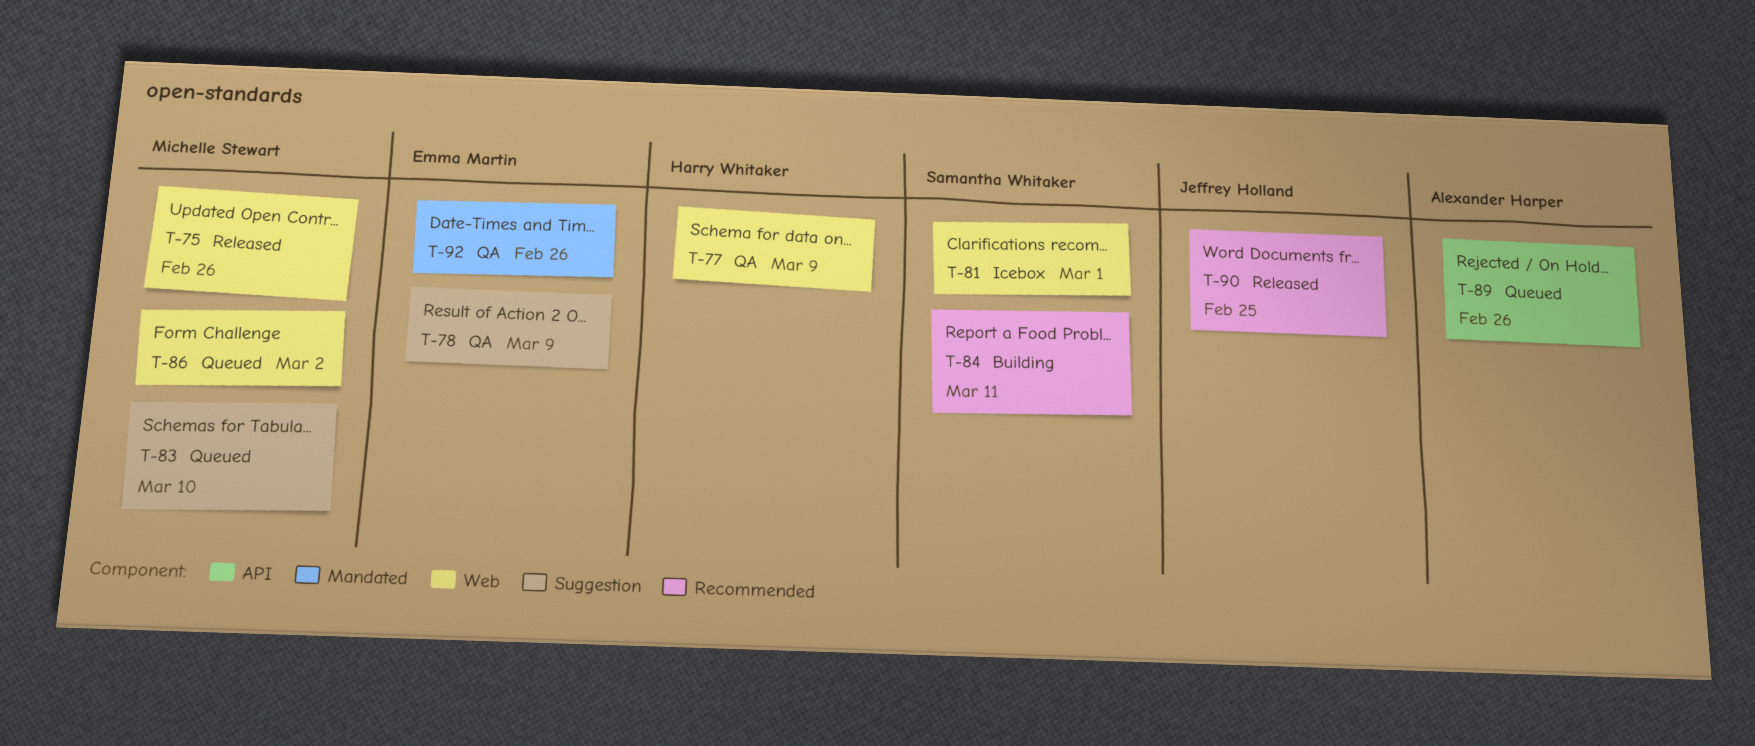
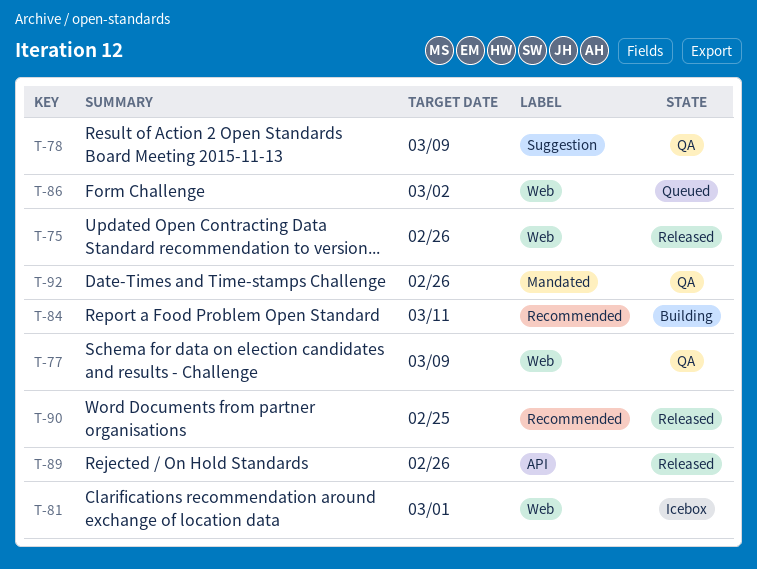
T-83: present -> none
T-89, status: Queued -> Released

